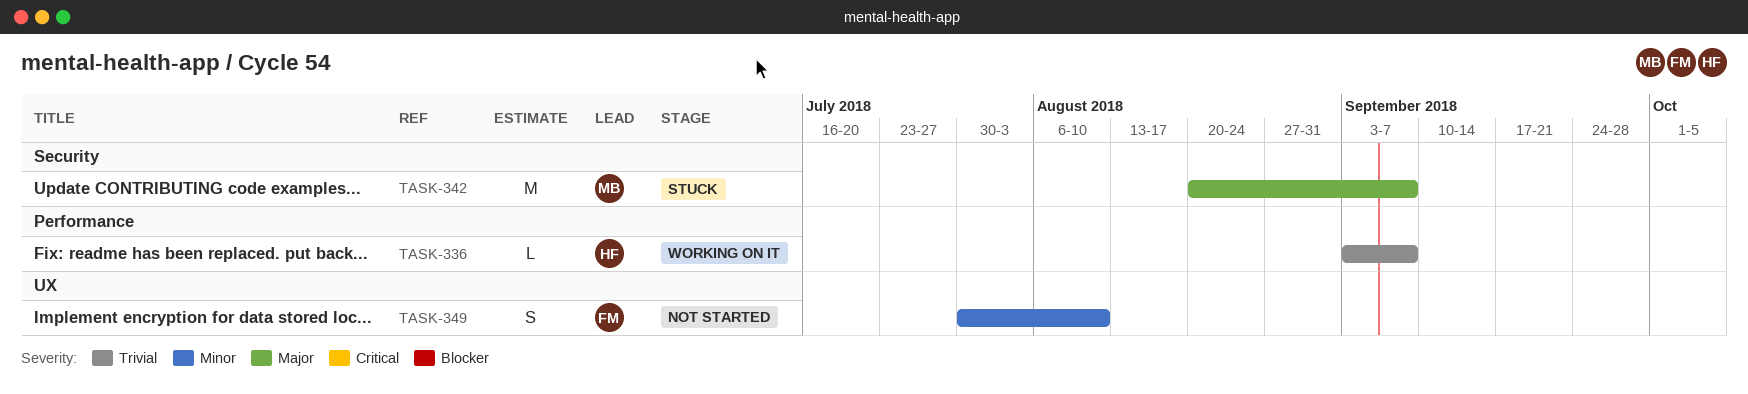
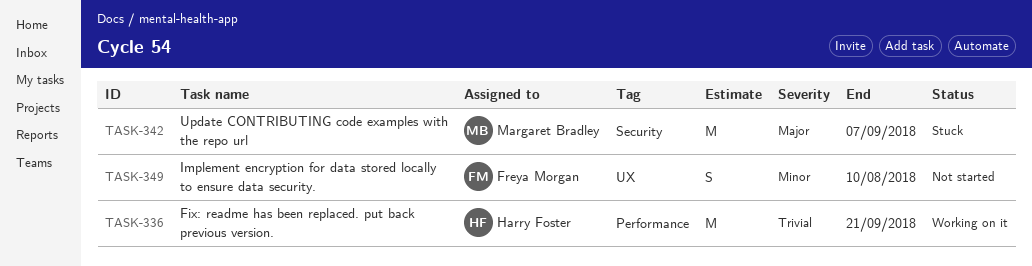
TASK-336, estimate: L -> M
TASK-336, due: Sep 7 -> Sep 21

